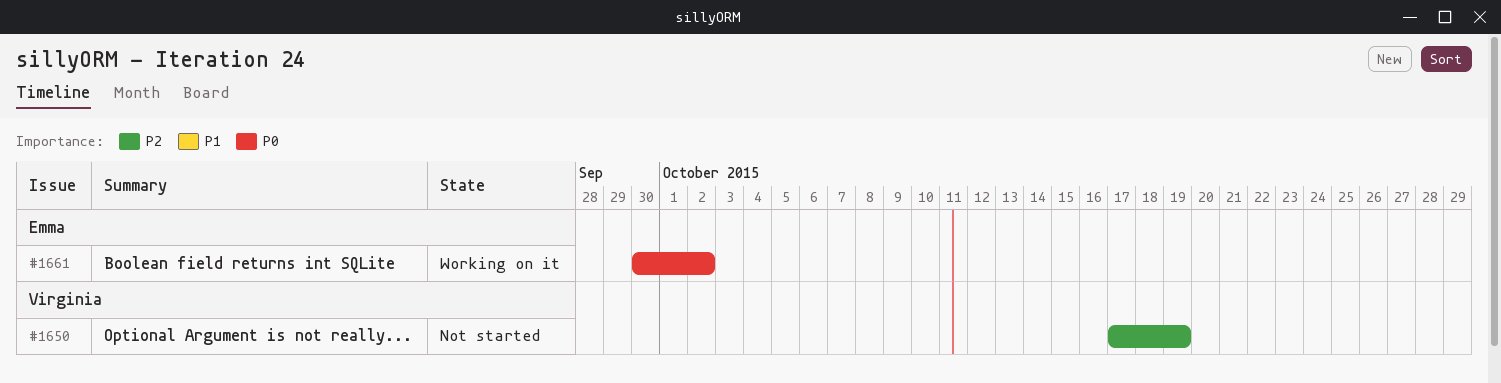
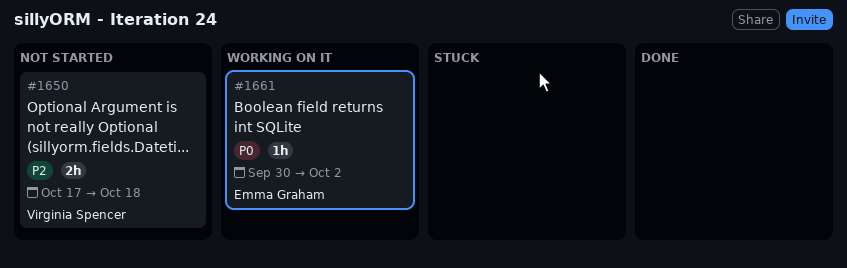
#1650, due: Oct 19 -> Oct 18

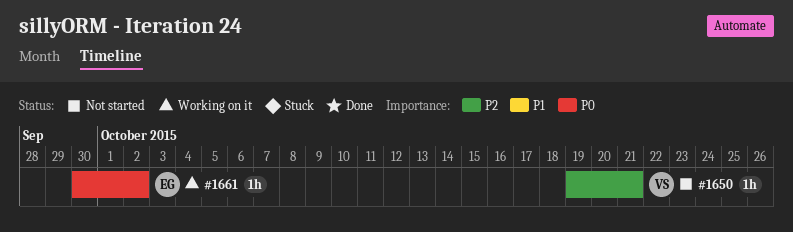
#1650, estimate: 2h -> 1h
#1650, start: Oct 17 -> Oct 19
#1650, due: Oct 18 -> Oct 21

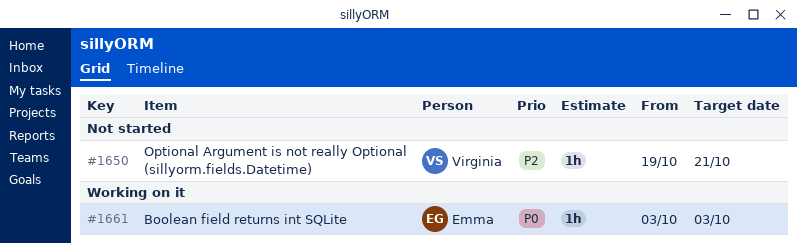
#1661, start: Sep 30 -> Oct 3
#1661, due: Oct 2 -> Oct 3

